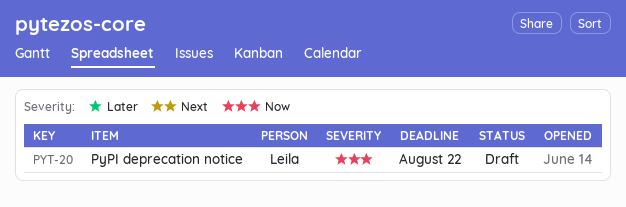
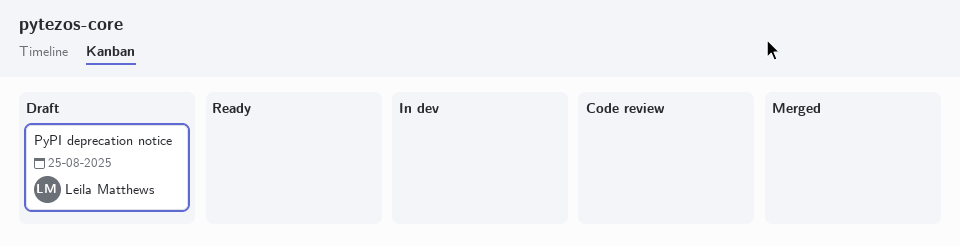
PyPI deprecation notice, due: Aug 22 -> Aug 25

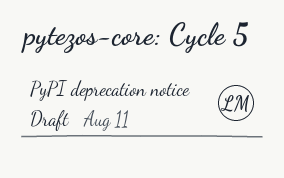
PyPI deprecation notice, due: Aug 25 -> Aug 11

